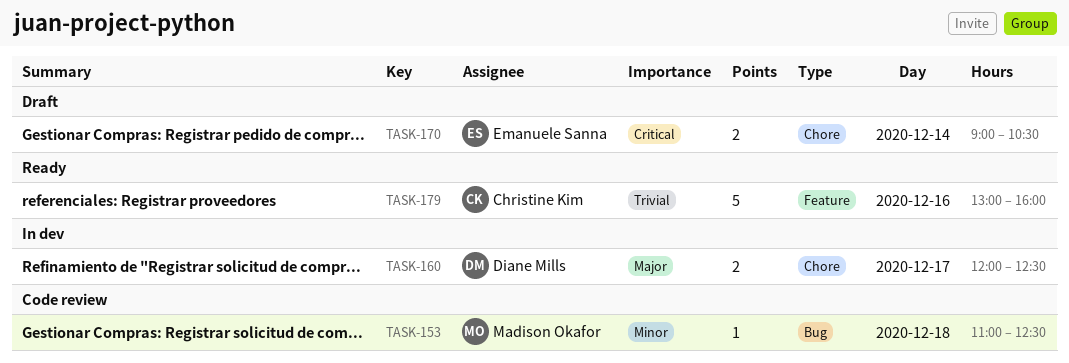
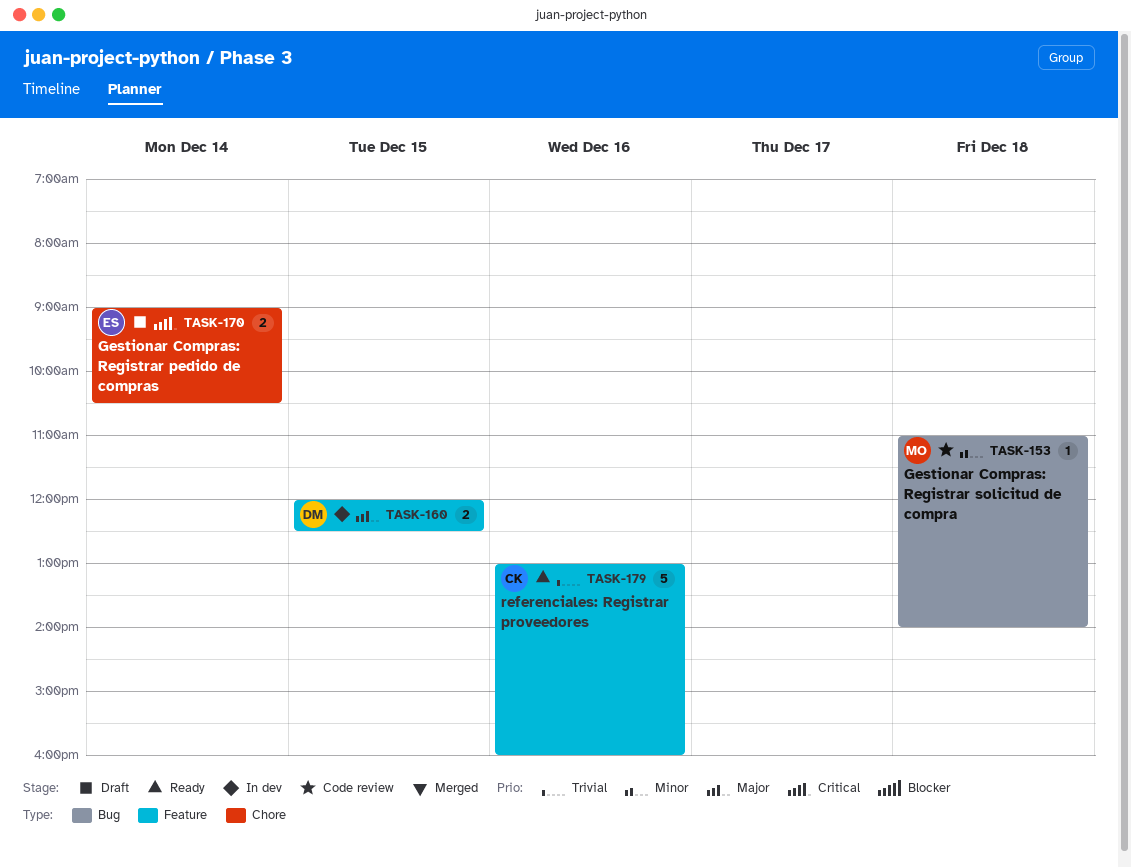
TASK-153, ends: 12:30 -> 14:00
TASK-160, label: Chore -> Feature
TASK-160, day: Dec 17 -> Dec 15

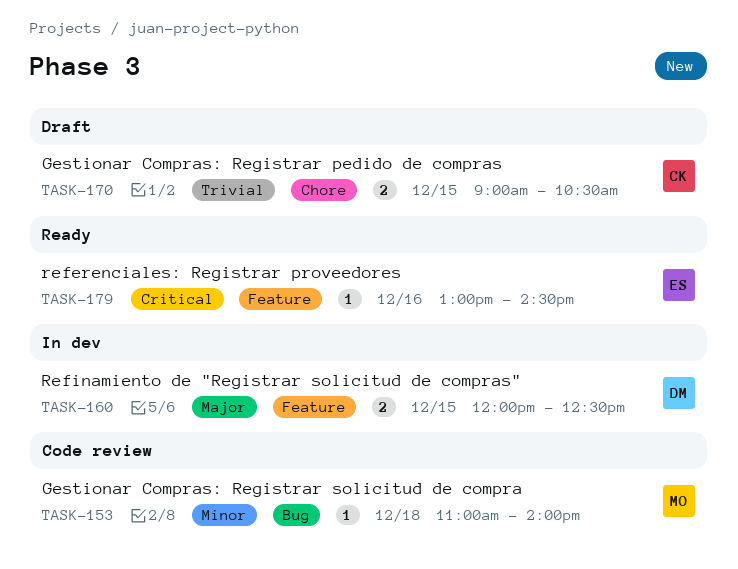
TASK-170, owner: ES -> CK
TASK-170, priority: Critical -> Trivial
TASK-170, day: Dec 14 -> Dec 15
TASK-179, owner: CK -> ES
TASK-179, priority: Trivial -> Critical
TASK-179, estimate: 5 -> 1
TASK-179, ends: 16:00 -> 14:30

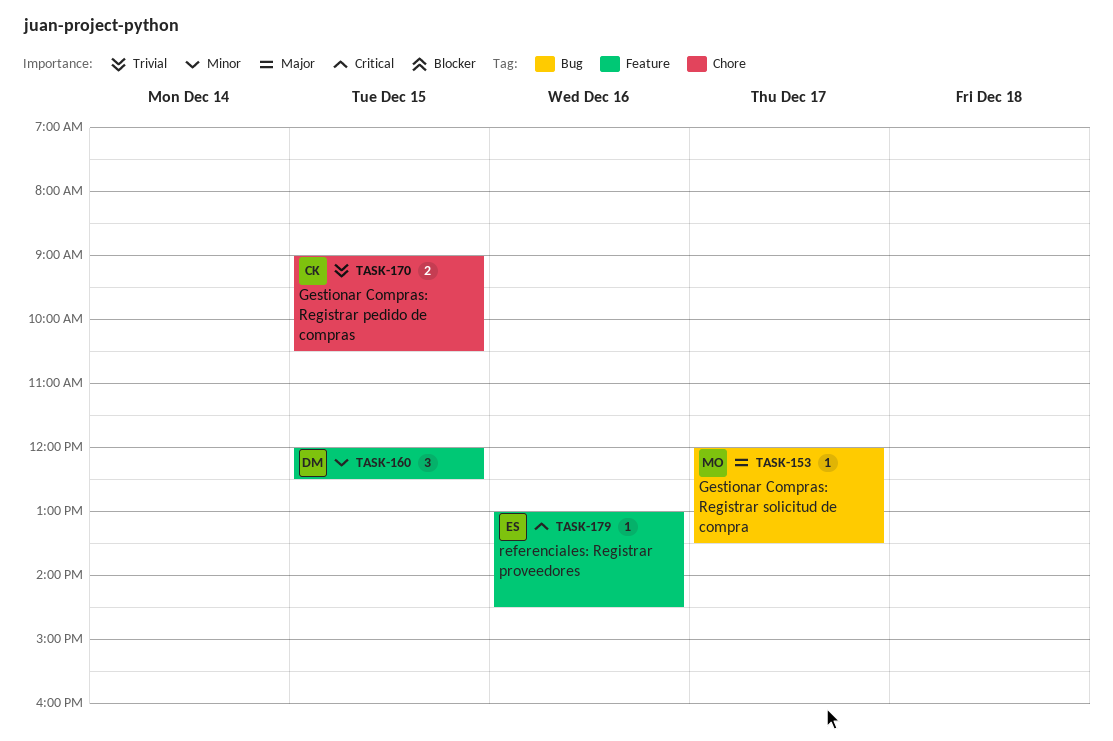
TASK-153, priority: Minor -> Major
TASK-153, day: Dec 18 -> Dec 17
TASK-153, begins: 11:00 -> 12:00
TASK-153, ends: 14:00 -> 13:30
TASK-160, priority: Major -> Minor
TASK-160, estimate: 2 -> 3

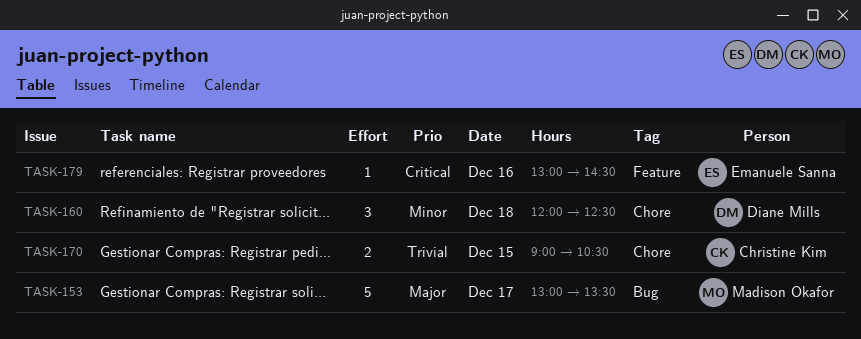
TASK-153, estimate: 1 -> 5
TASK-153, begins: 12:00 -> 13:00
TASK-160, label: Feature -> Chore
TASK-160, day: Dec 15 -> Dec 18

